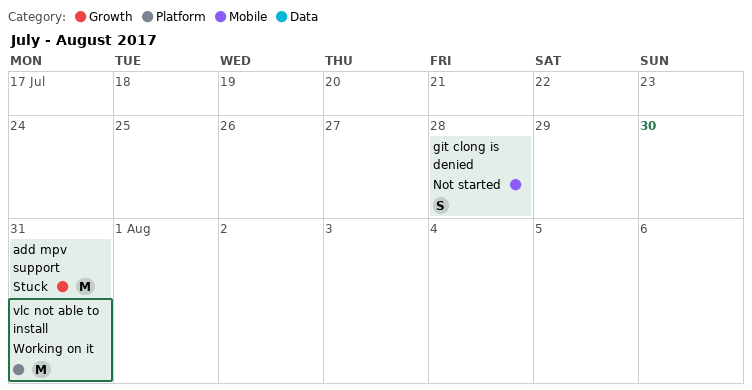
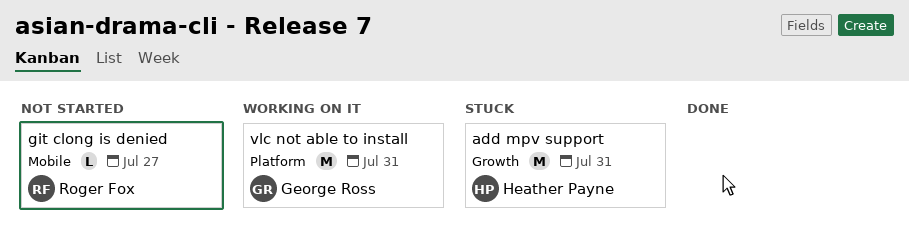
git clong is denied, estimate: S -> L
git clong is denied, due: Jul 28 -> Jul 27

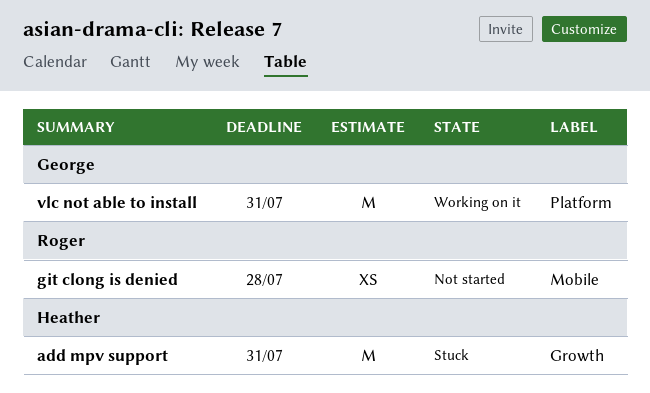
git clong is denied, estimate: L -> XS
git clong is denied, due: Jul 27 -> Jul 28

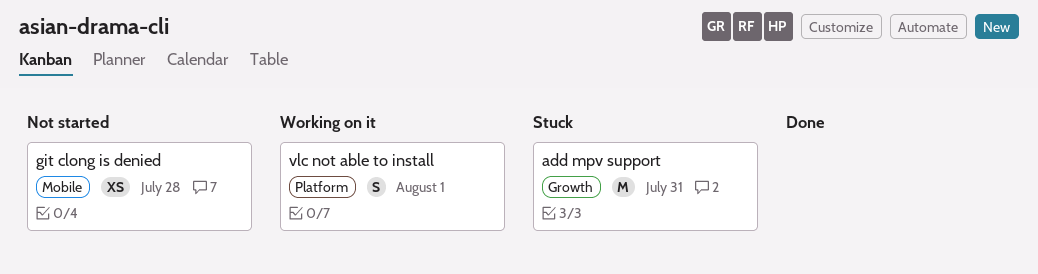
vlc not able to install, estimate: M -> S
vlc not able to install, due: Jul 31 -> Aug 1

